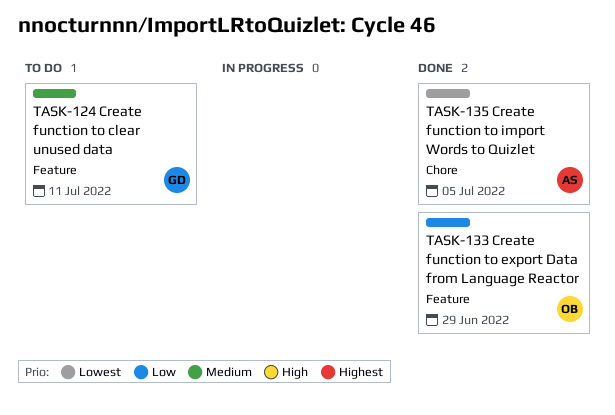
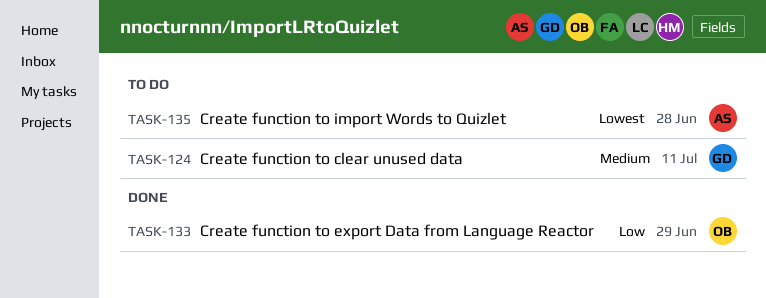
TASK-135, status: Done -> To do
TASK-135, due: Jul 5 -> Jun 28

